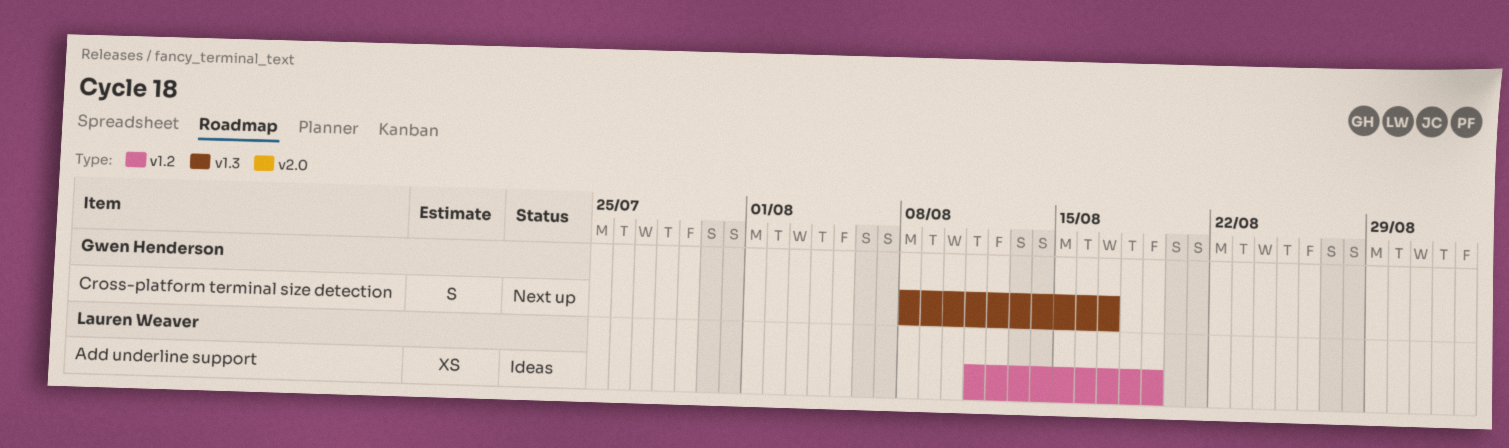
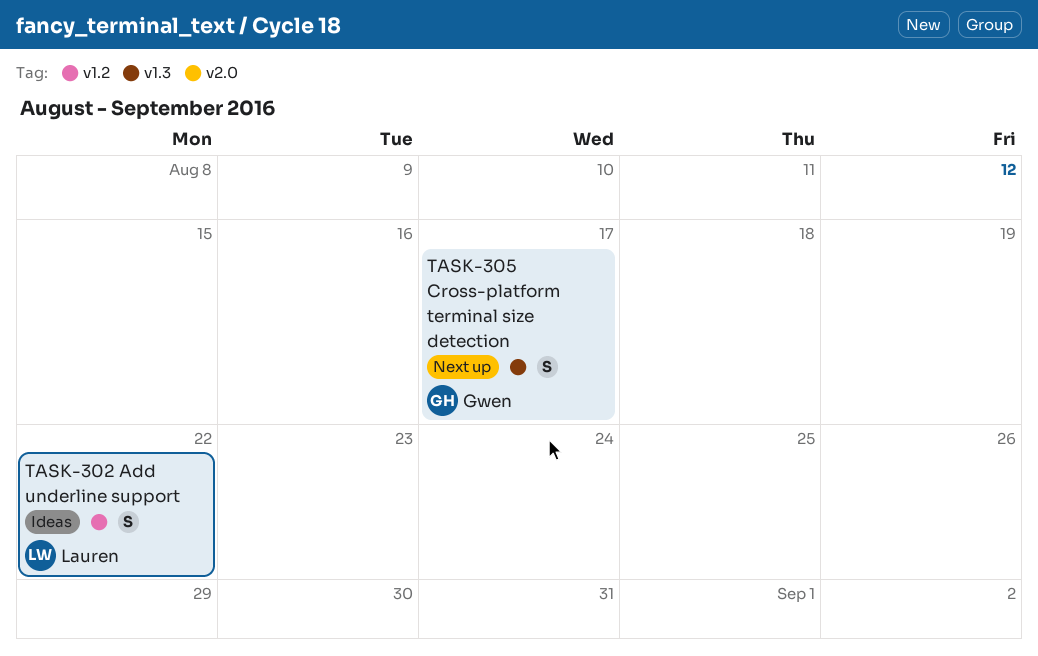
Add underline support, estimate: XS -> S
Add underline support, due: Aug 19 -> Aug 22

